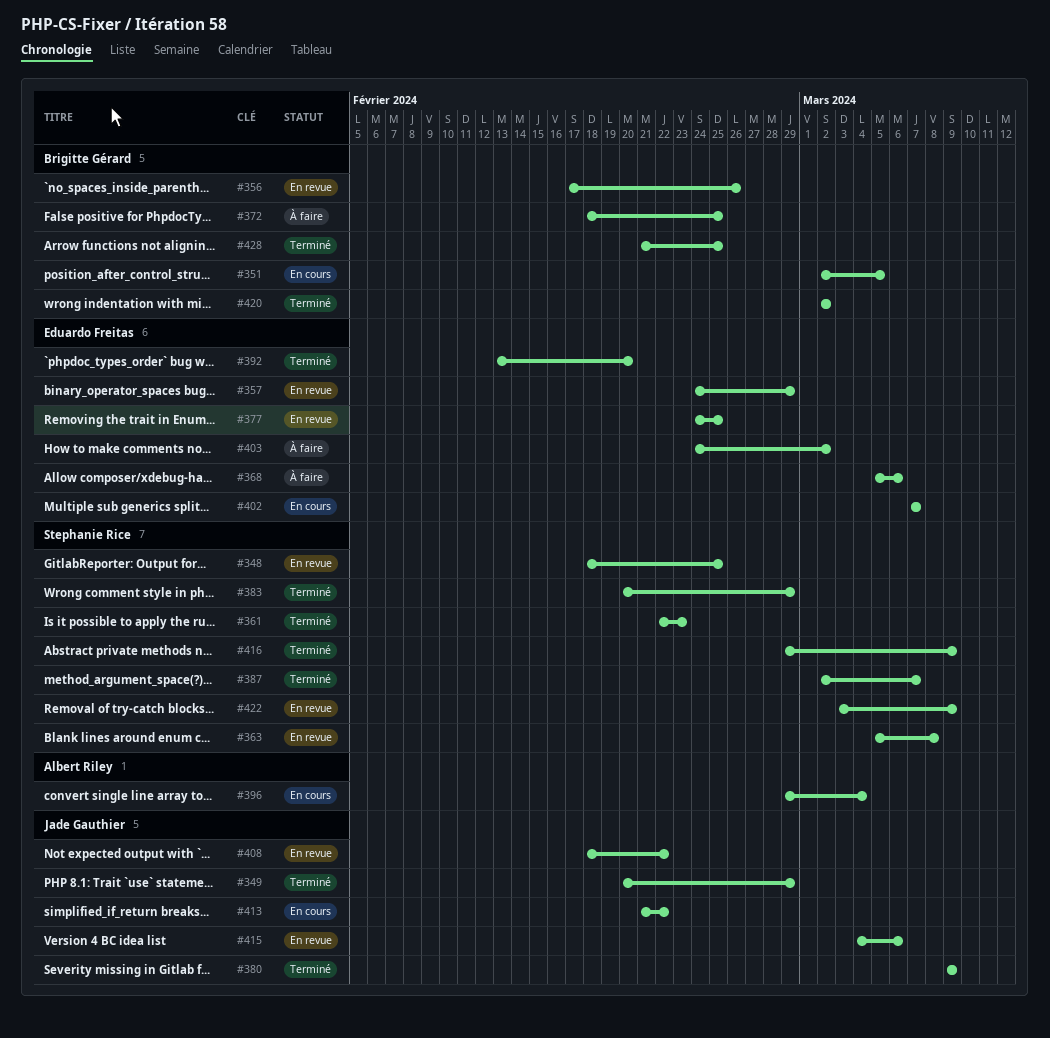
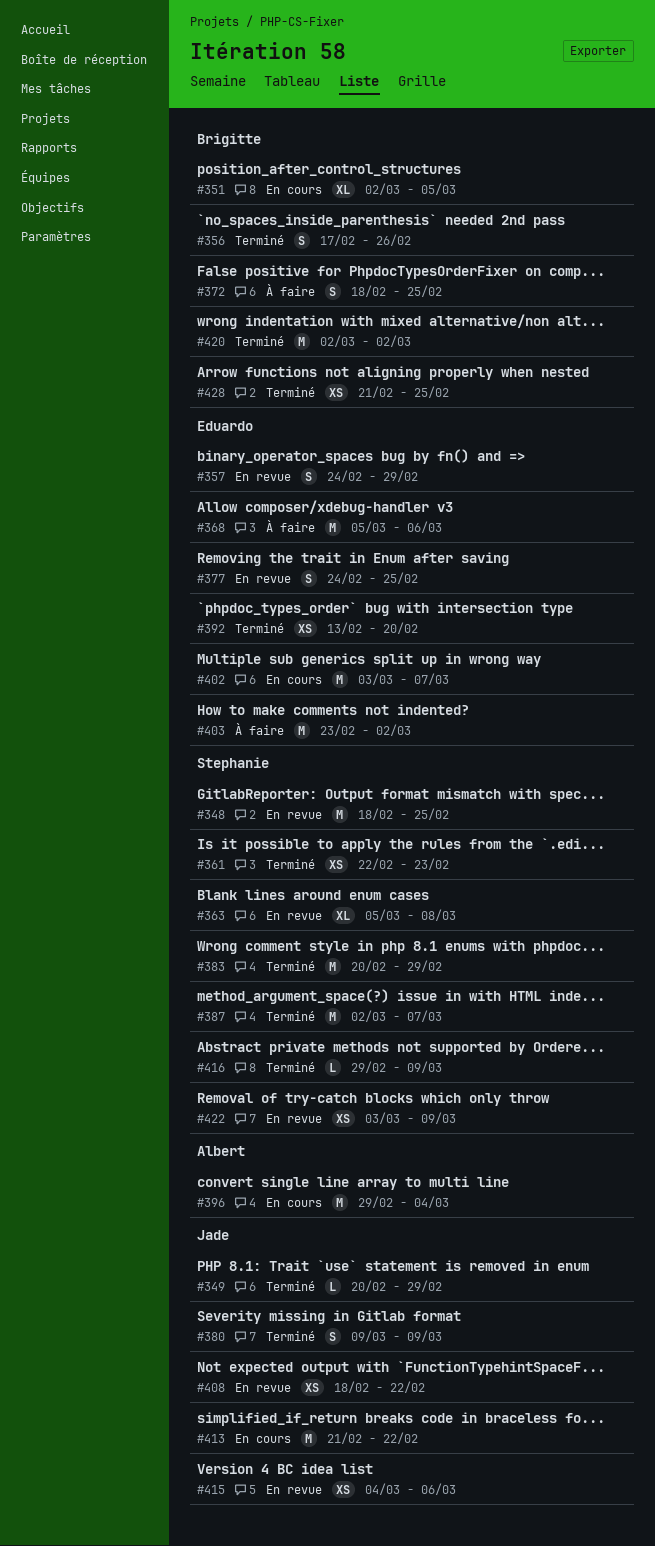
#356, status: En revue -> Terminé
#402, start: Mar 7 -> Mar 3
#403, start: Feb 24 -> Feb 23

